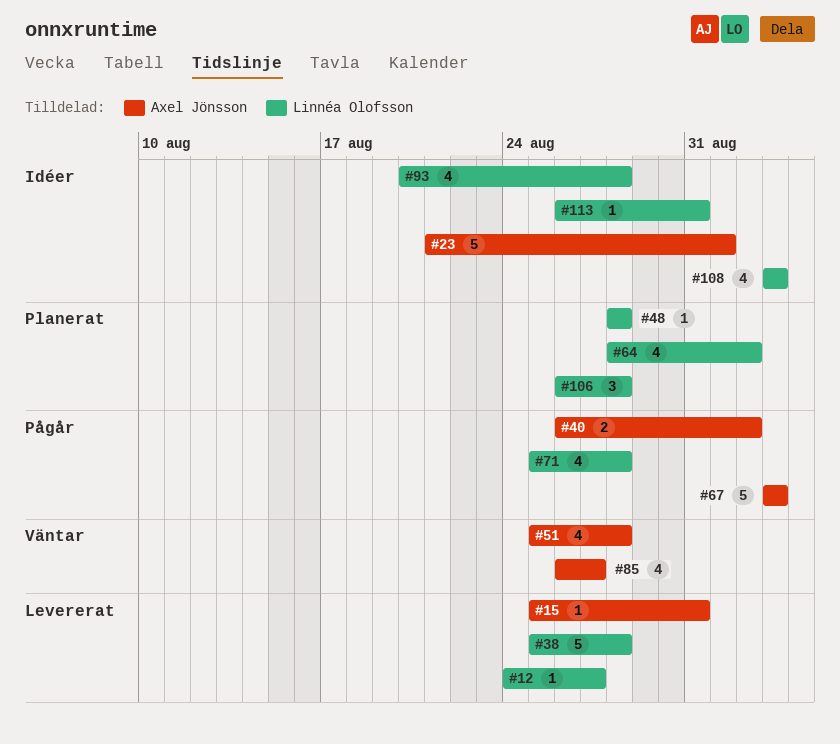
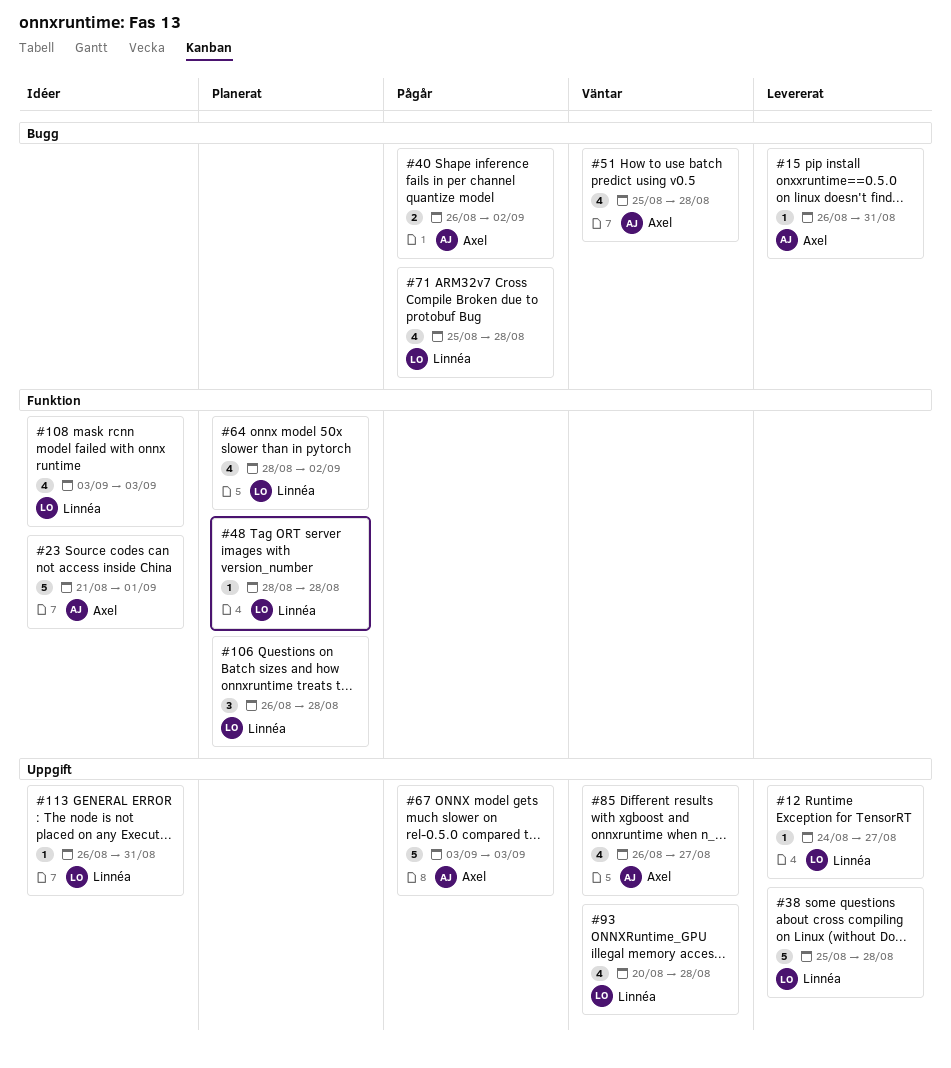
#15, start: Aug 25 -> Aug 26
#93, status: Idéer -> Väntar

